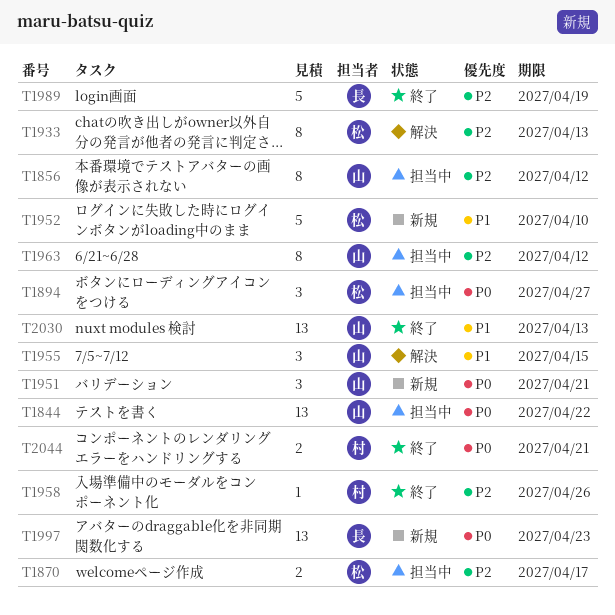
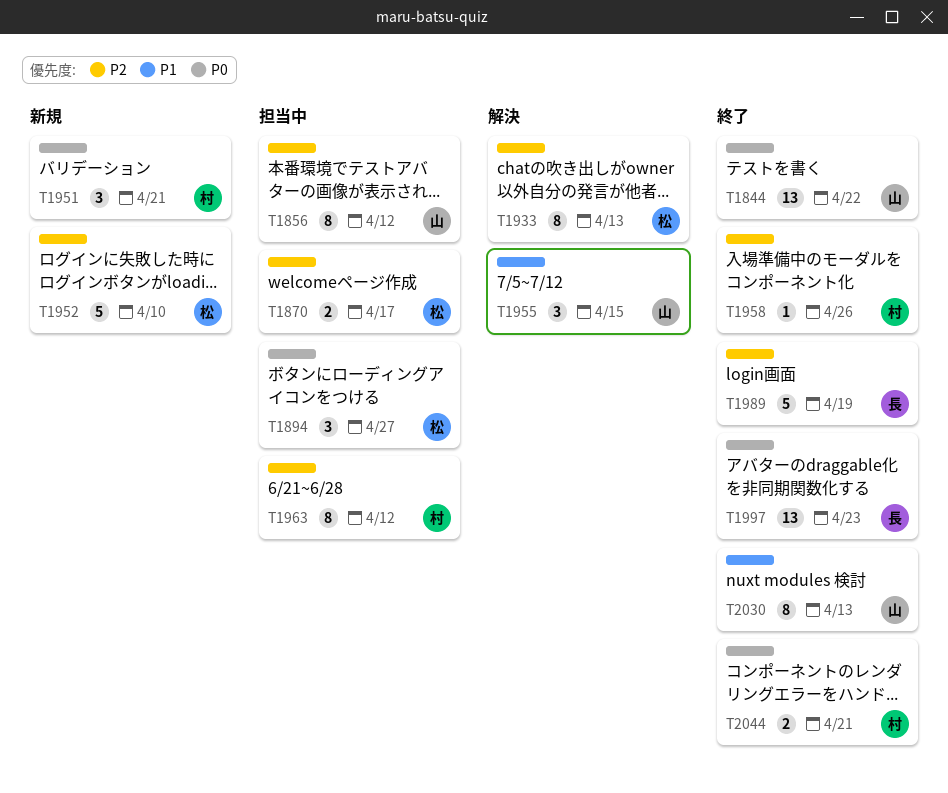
T1844, status: 担当中 -> 終了
T1951, owner: 山 -> 村
T1952, priority: P1 -> P2
T1963, owner: 山 -> 村
T1997, status: 新規 -> 終了
T2030, estimate: 13 -> 8

